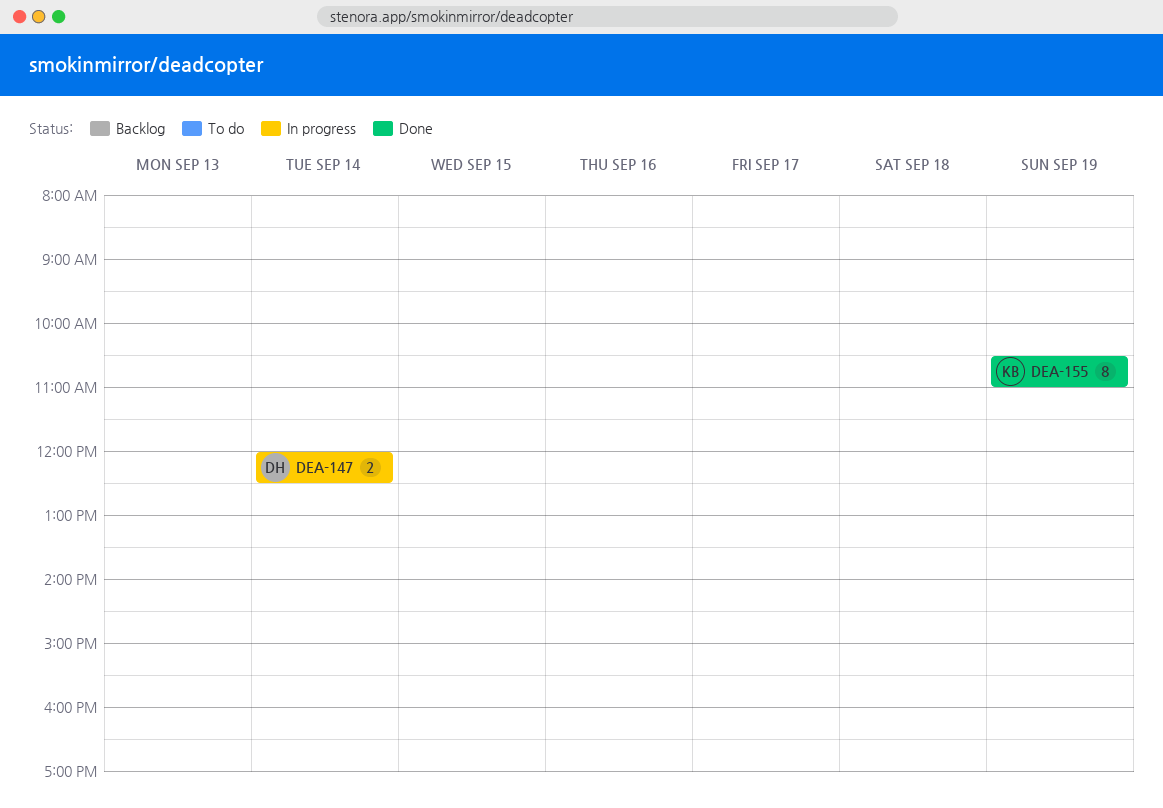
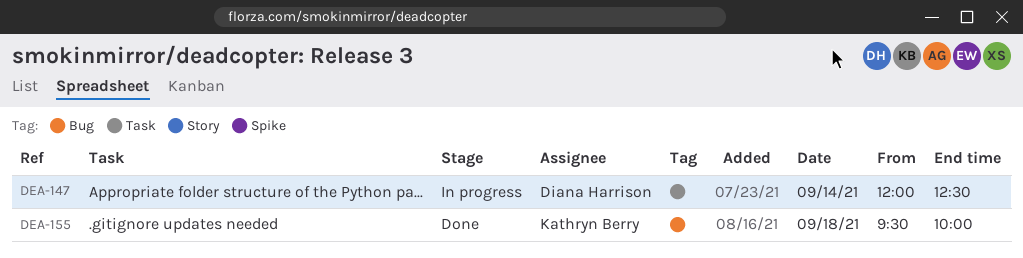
DEA-155, day: Sep 19 -> Sep 18
DEA-155, begins: 10:30 -> 09:30
DEA-155, ends: 11:00 -> 10:00

